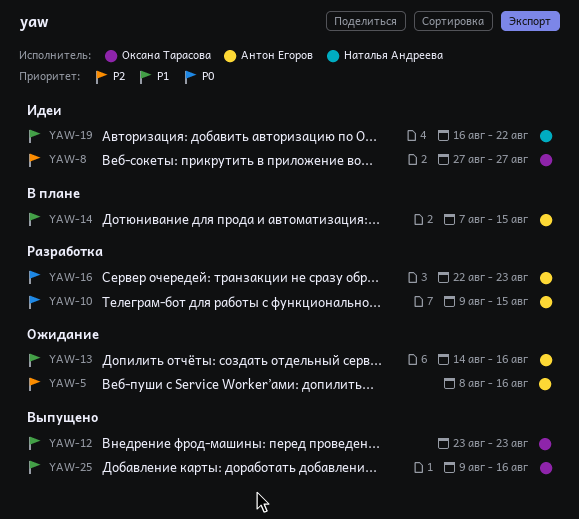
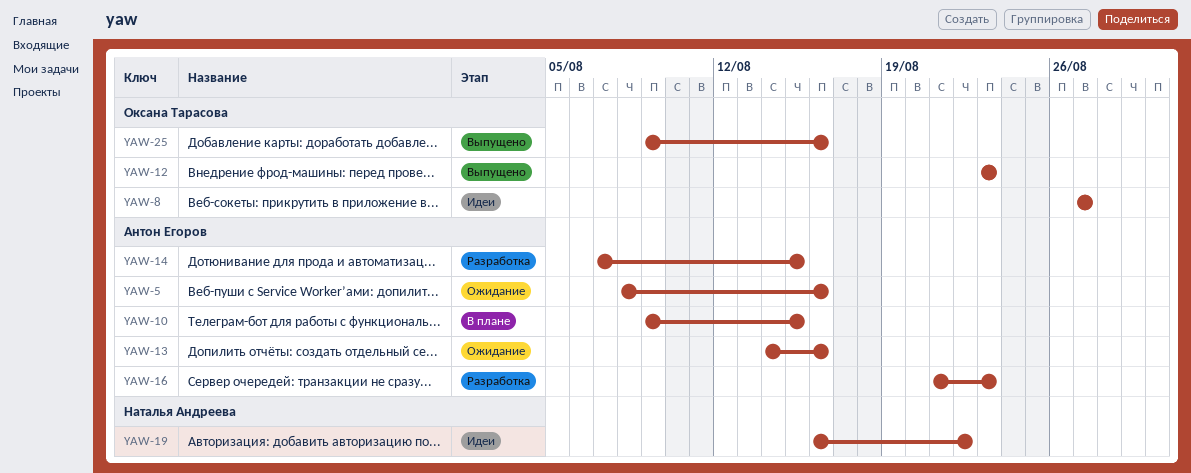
YAW-10, status: Разработка -> В плане
YAW-14, status: В плане -> Разработка
YAW-16, start: Aug 22 -> Aug 21

